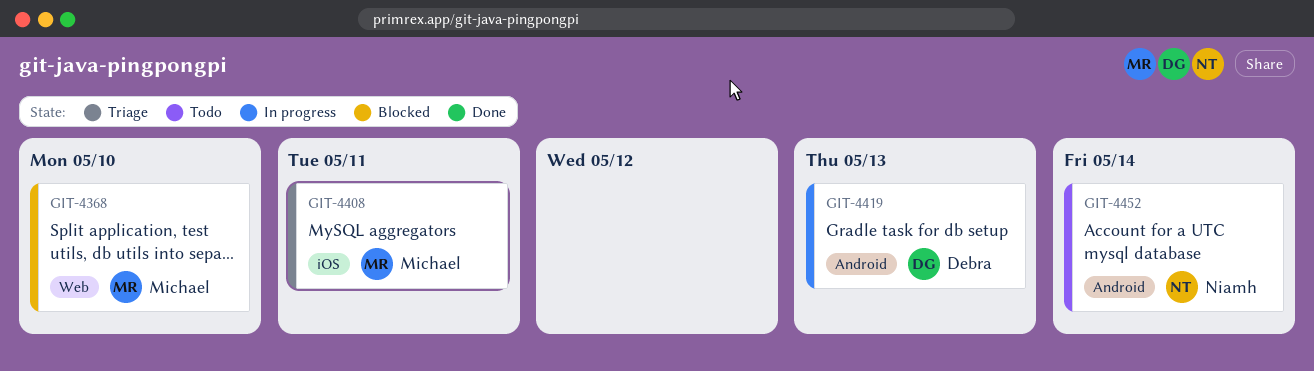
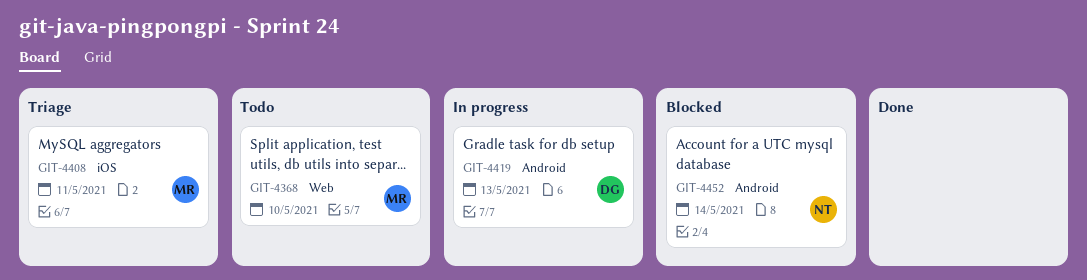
GIT-4368, status: Blocked -> Todo
GIT-4452, status: Todo -> Blocked

